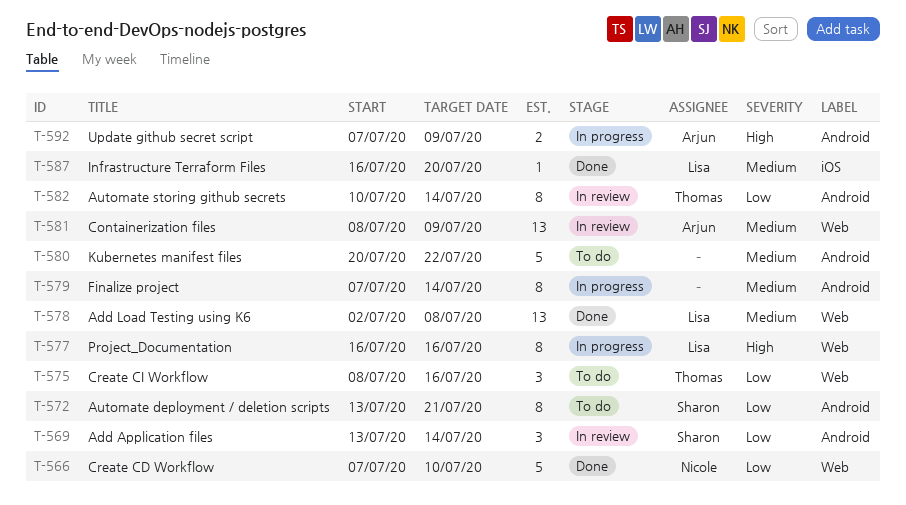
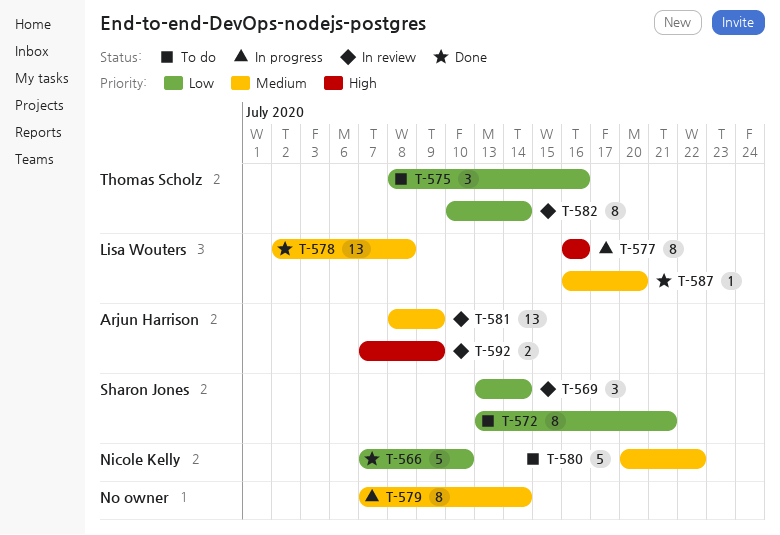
T-580, owner: none -> Nicole Kelly
T-592, status: In progress -> In review

